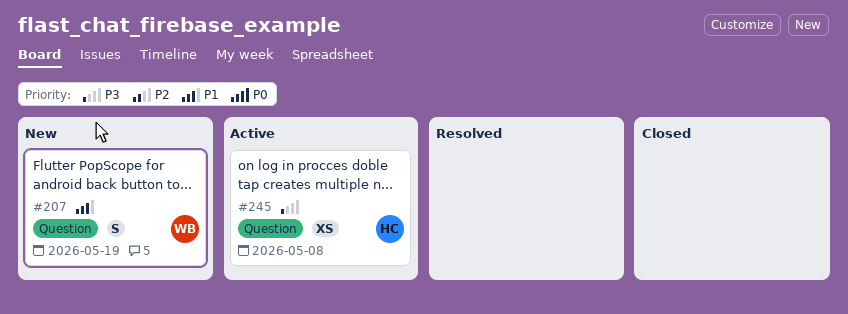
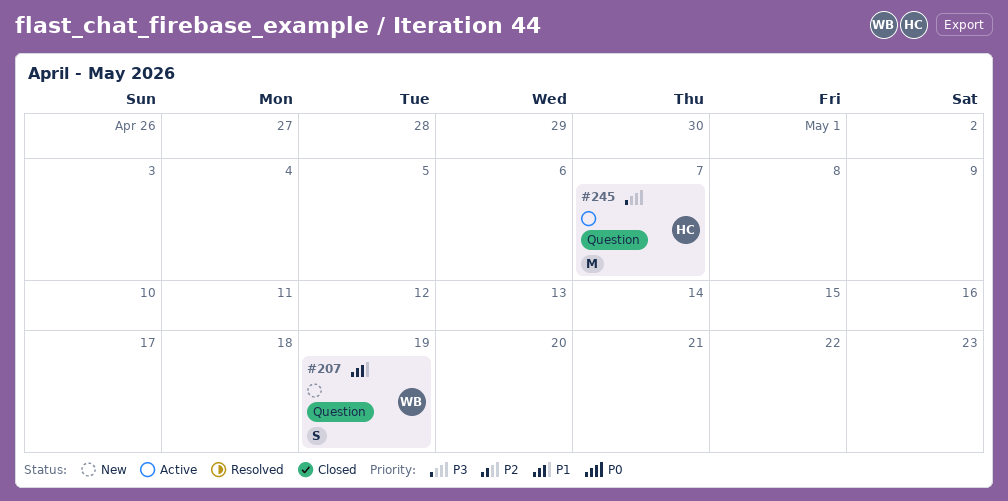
#245, estimate: XS -> M
#245, due: May 8 -> May 7

